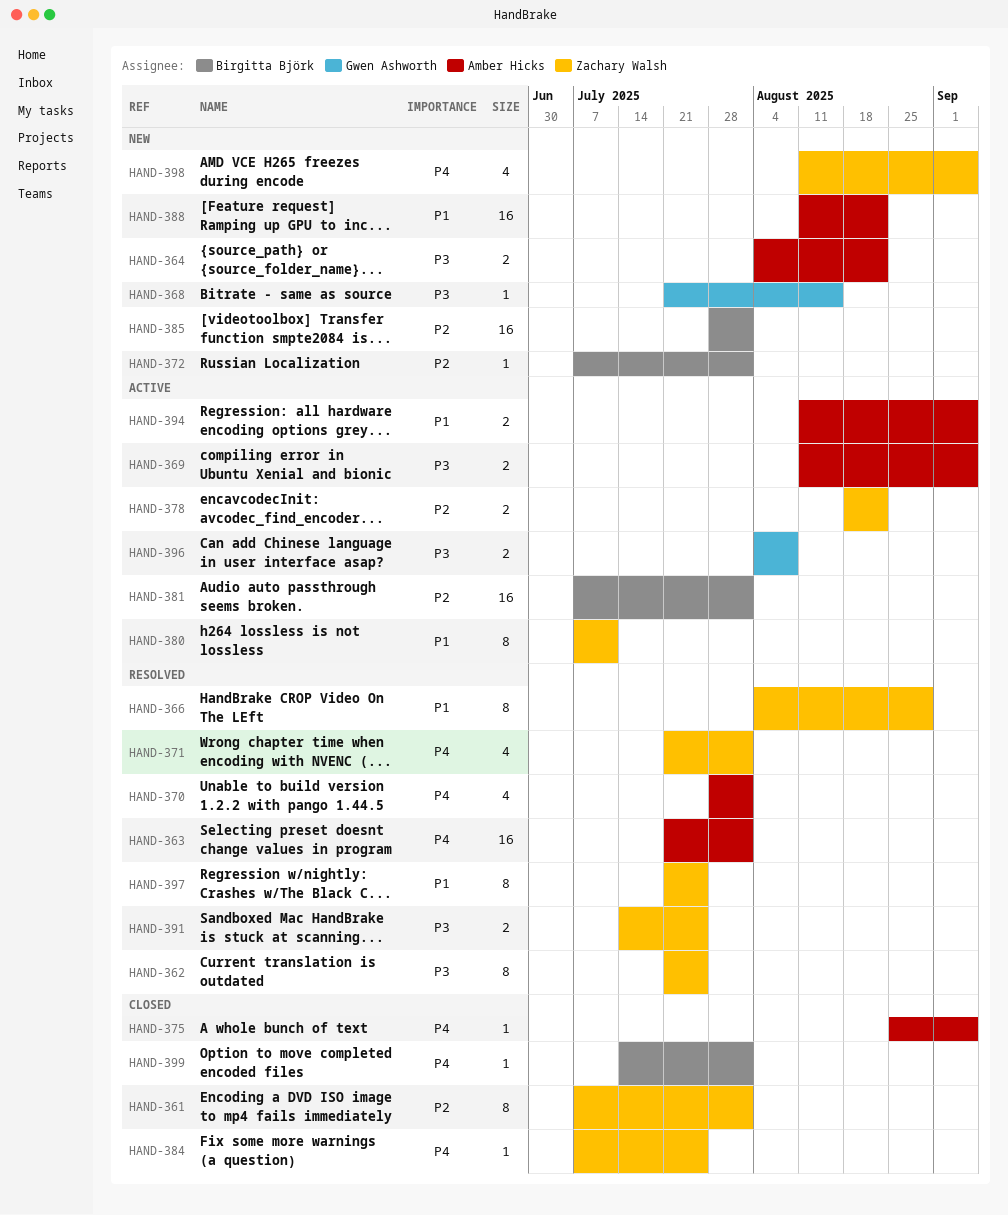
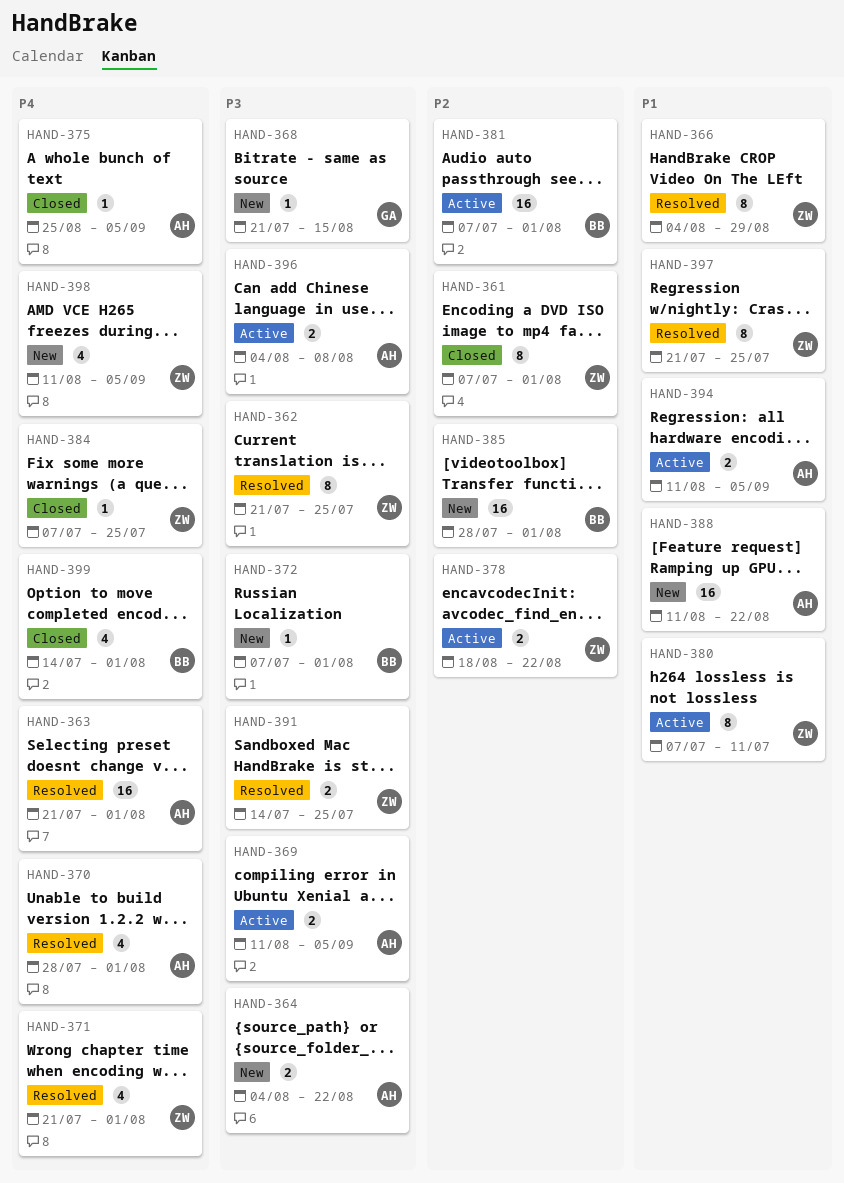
HAND-372, priority: P2 -> P3
HAND-396, owner: Gwen Ashworth -> Amber Hicks
HAND-399, estimate: 1 -> 4

